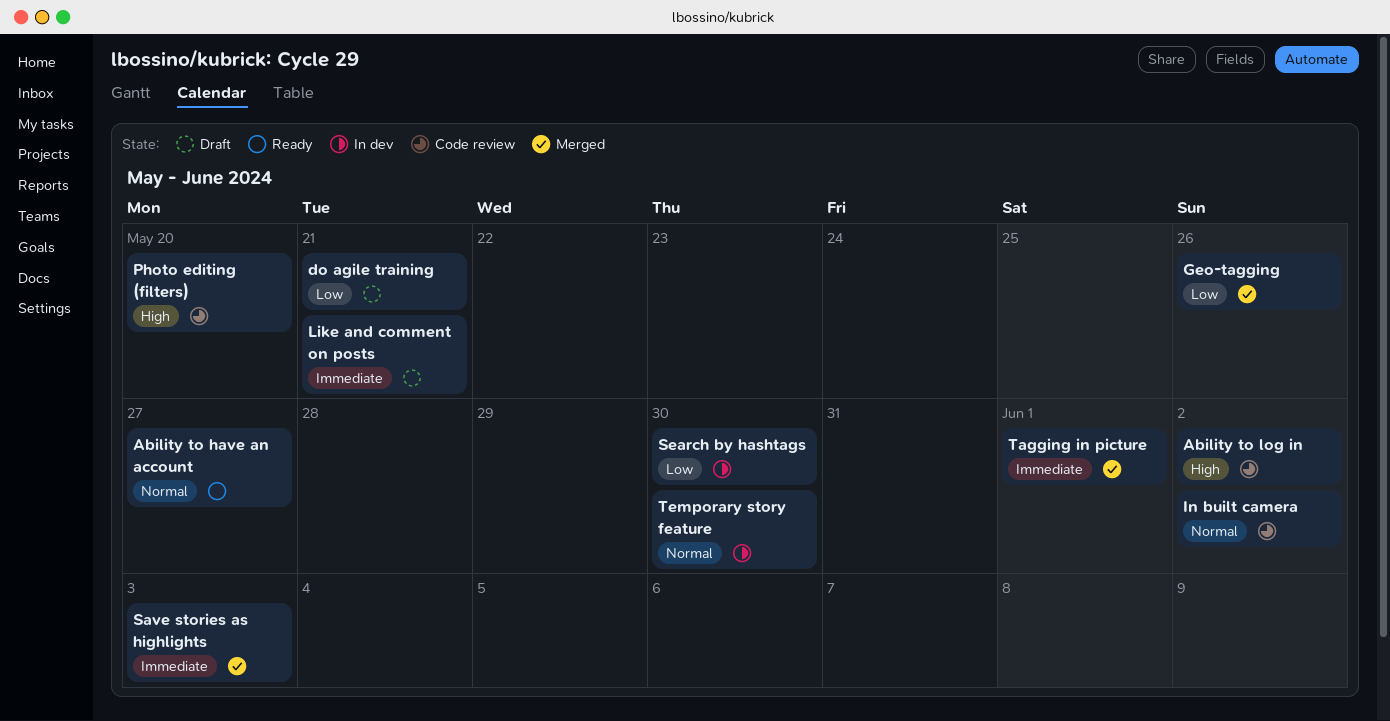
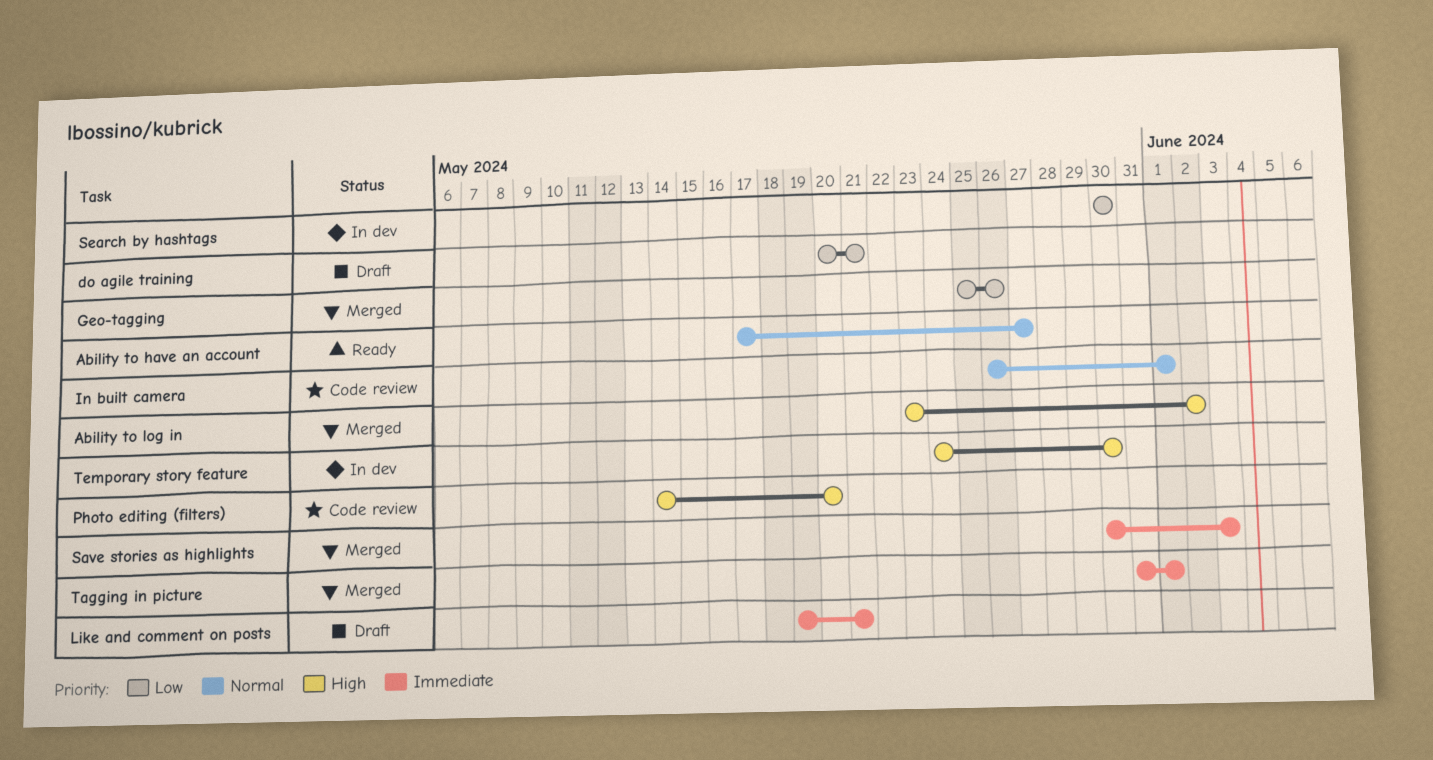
Ability to log in, status: Code review -> Merged
In built camera, due: Jun 2 -> Jun 1
Temporary story feature, priority: Normal -> High

